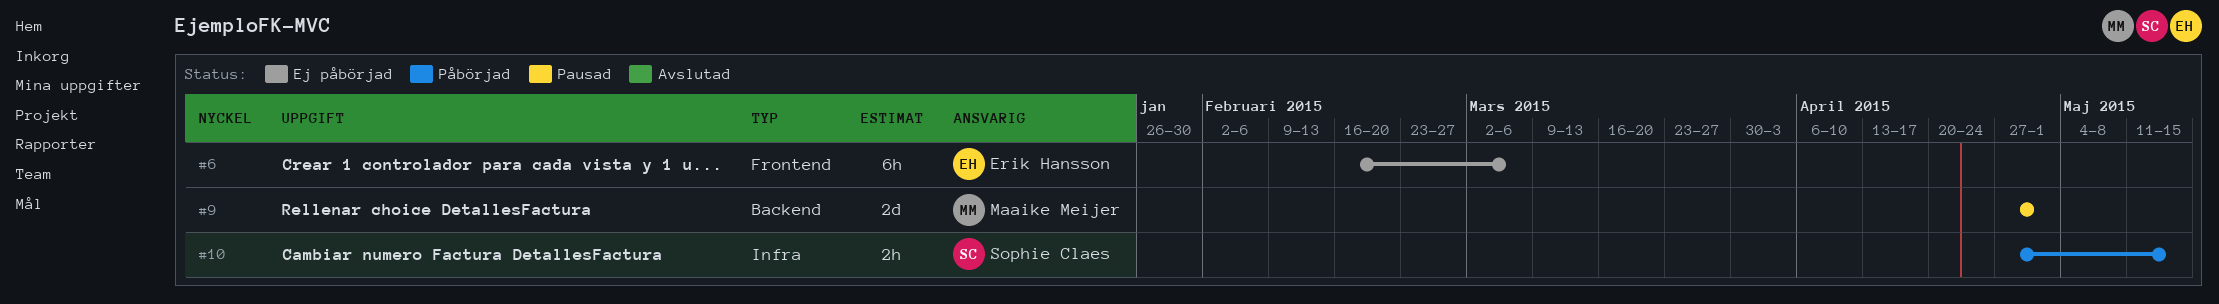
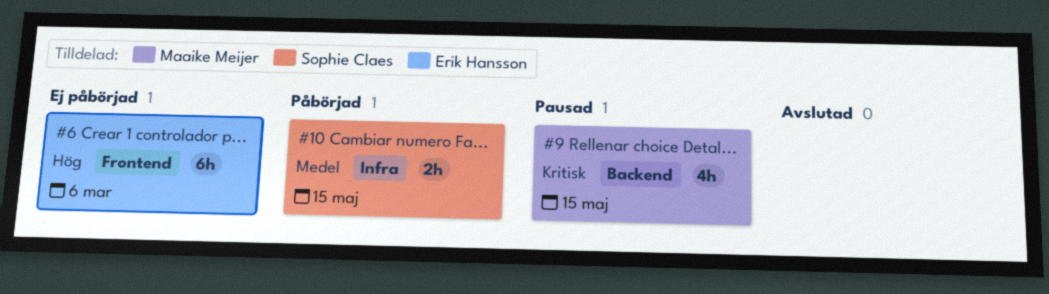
#9, estimate: 2d -> 4h
#9, due: May 1 -> May 15

